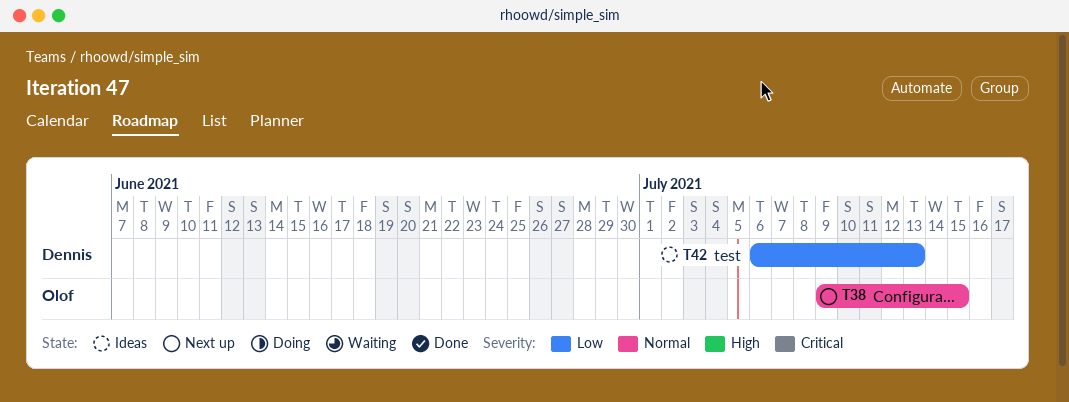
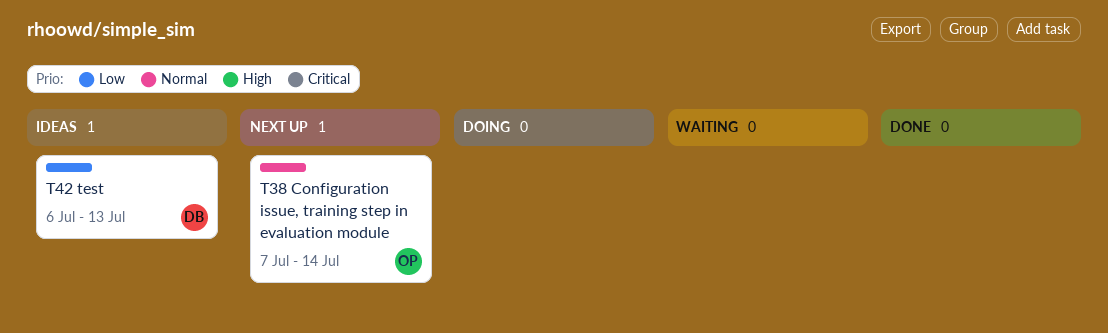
T38, start: Jul 9 -> Jul 7
T38, due: Jul 15 -> Jul 14

